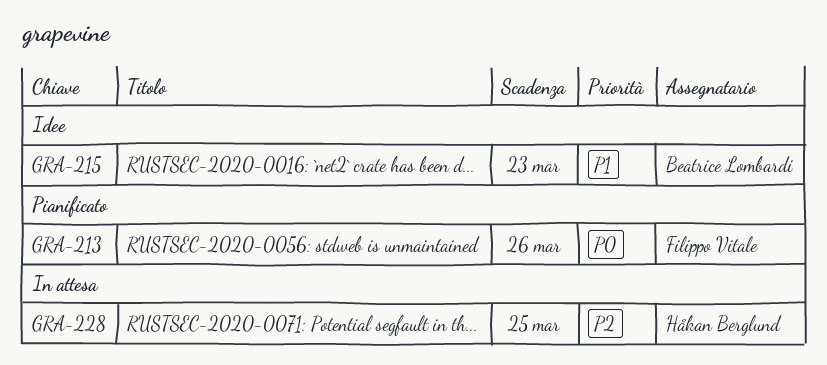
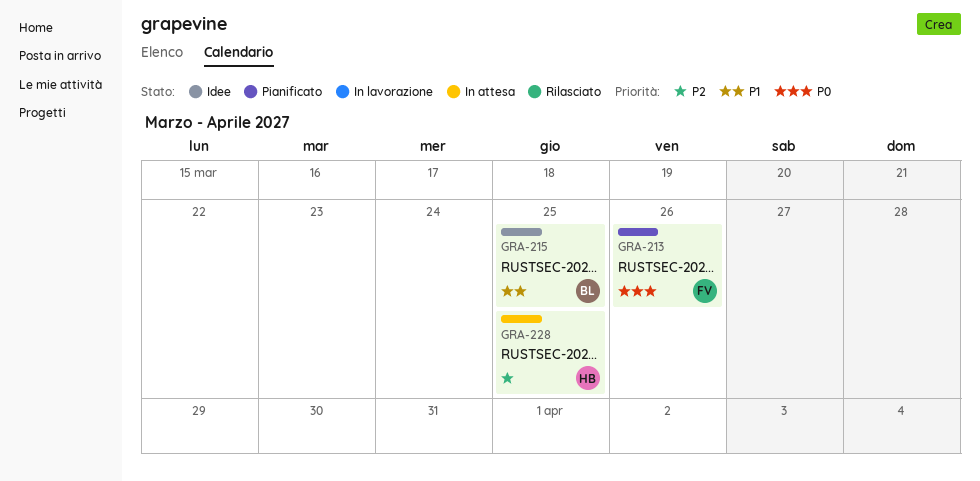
GRA-215, due: Mar 23 -> Mar 25

